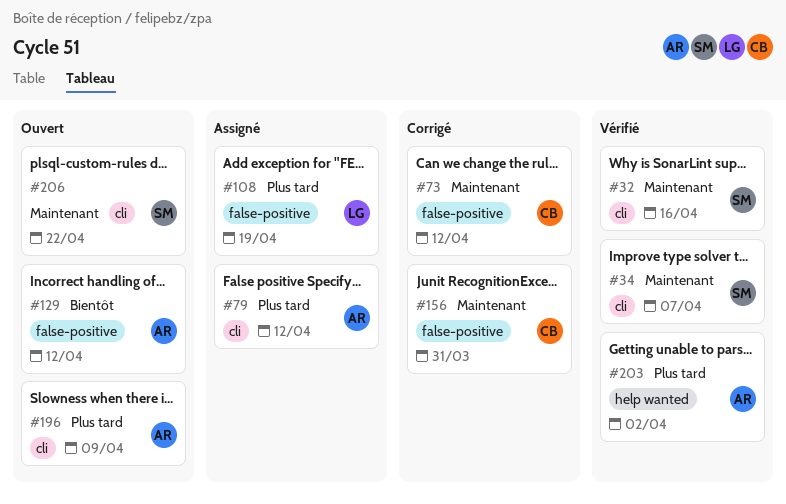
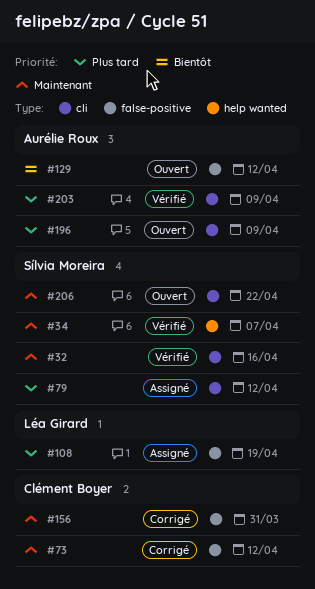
#34, label: cli -> help wanted
#79, owner: Aurélie Roux -> Sílvia Moreira
#203, label: help wanted -> cli
#203, due: Apr 2 -> Apr 9

